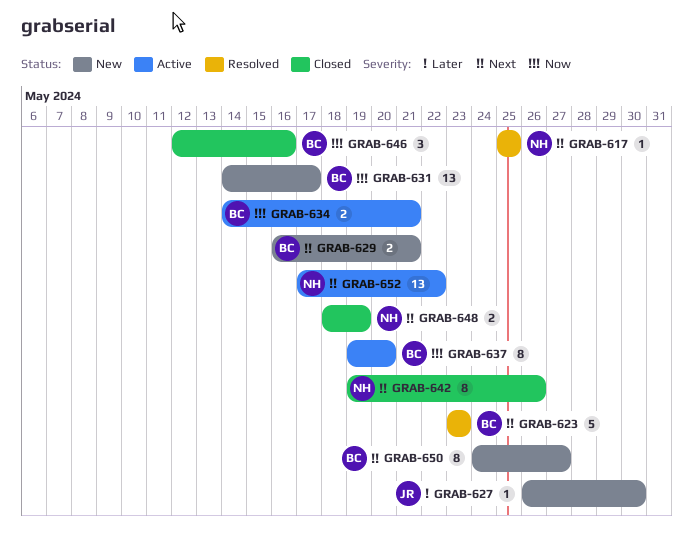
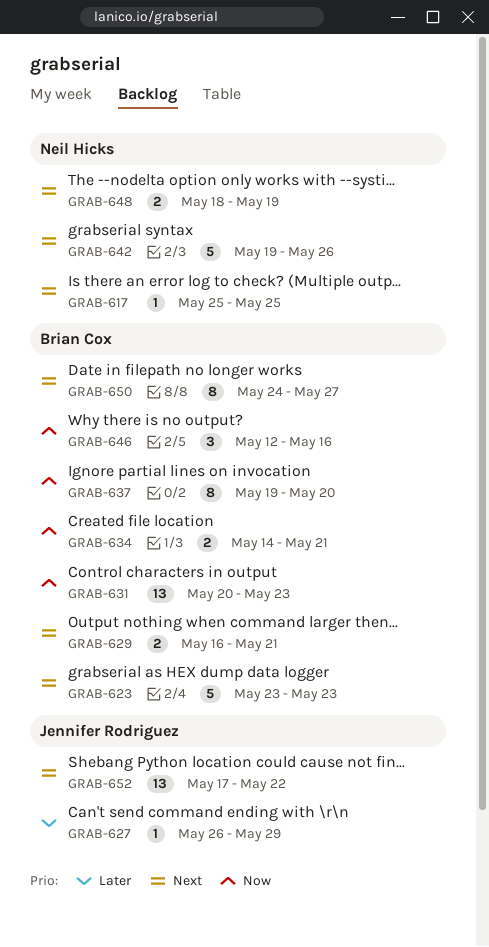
GRAB-627, due: May 30 -> May 29
GRAB-631, start: May 14 -> May 20
GRAB-631, due: May 17 -> May 23
GRAB-642, estimate: 8 -> 5
GRAB-652, owner: Neil Hicks -> Jennifer Rodriguez

